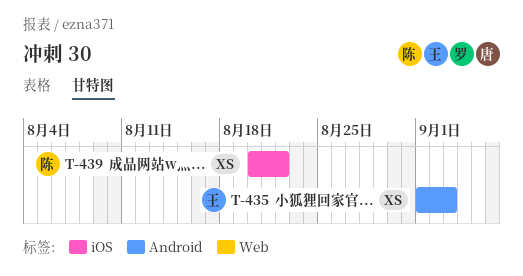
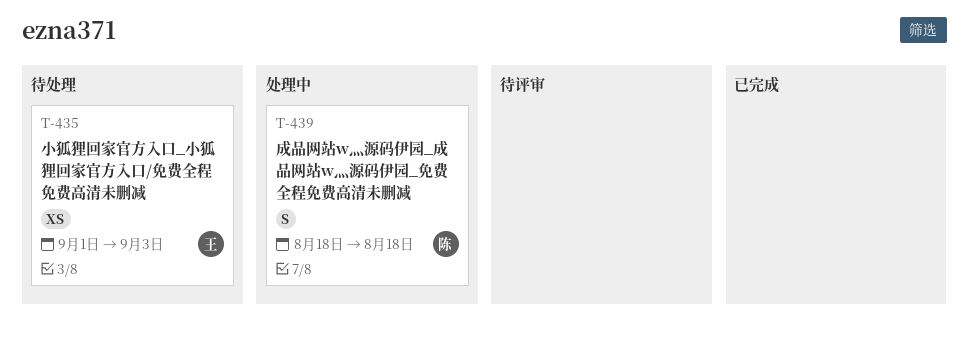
T-439, estimate: XS -> S
T-439, start: Aug 20 -> Aug 18
T-439, due: Aug 22 -> Aug 18

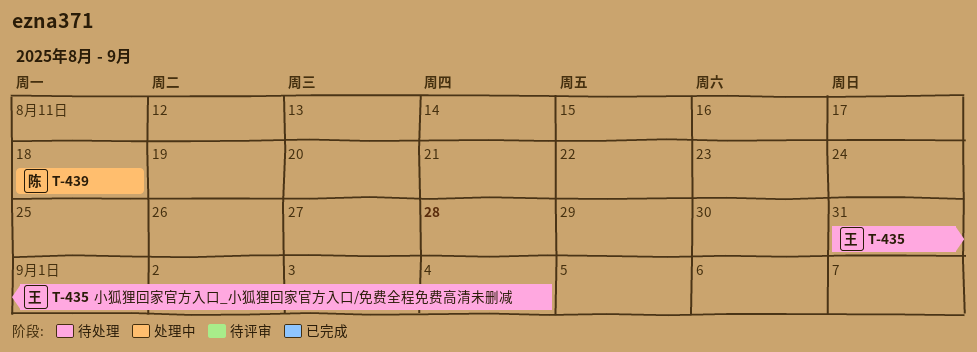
T-435, start: Sep 1 -> Aug 31
T-435, due: Sep 3 -> Sep 4

